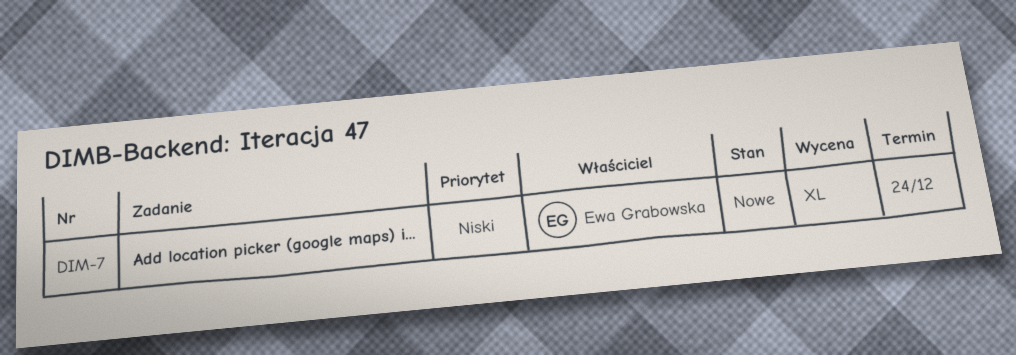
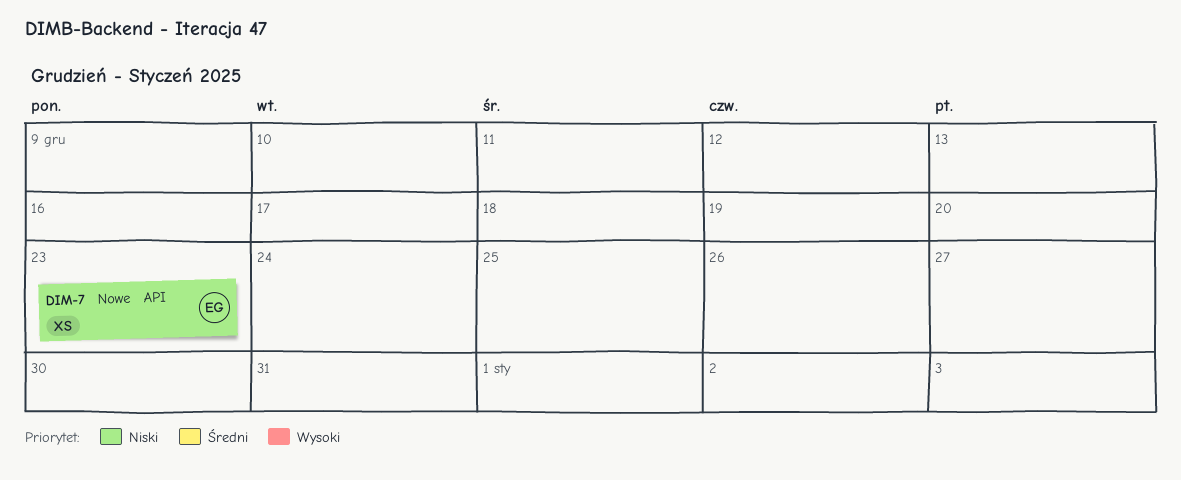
DIM-7, estimate: XL -> XS
DIM-7, due: Dec 24 -> Dec 23

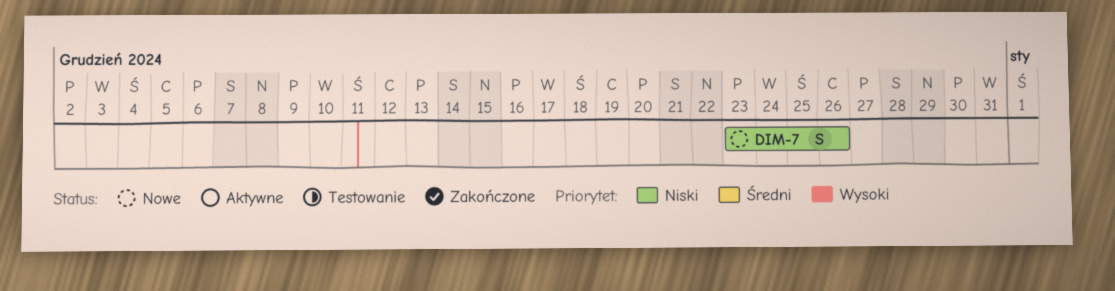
DIM-7, estimate: XS -> S
DIM-7, due: Dec 23 -> Dec 26

